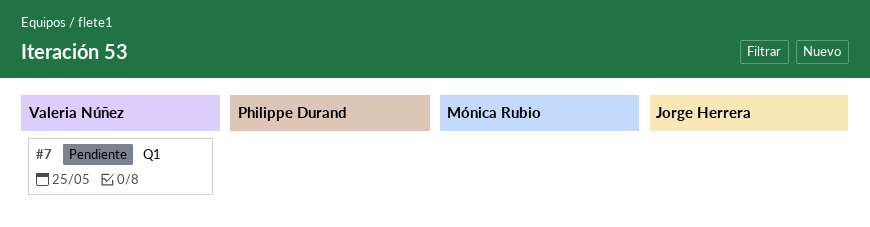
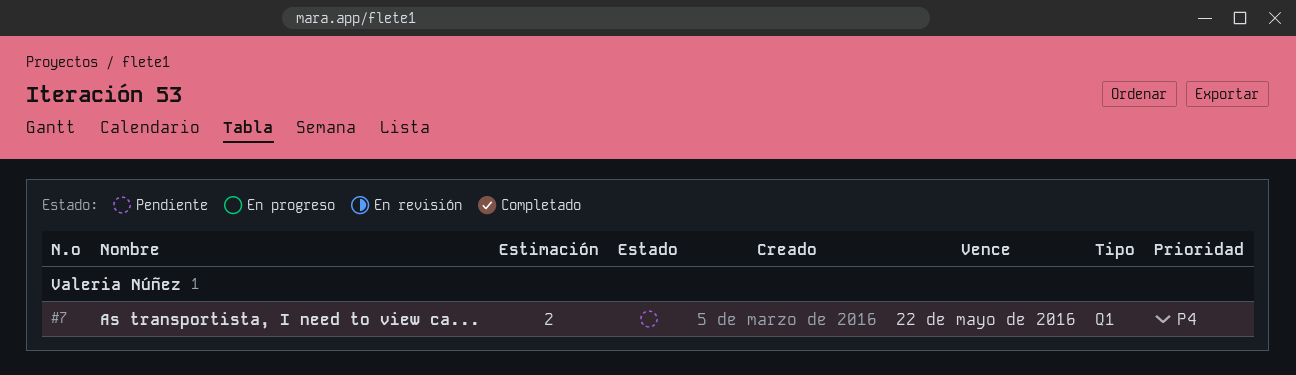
#7, due: May 25 -> May 22

